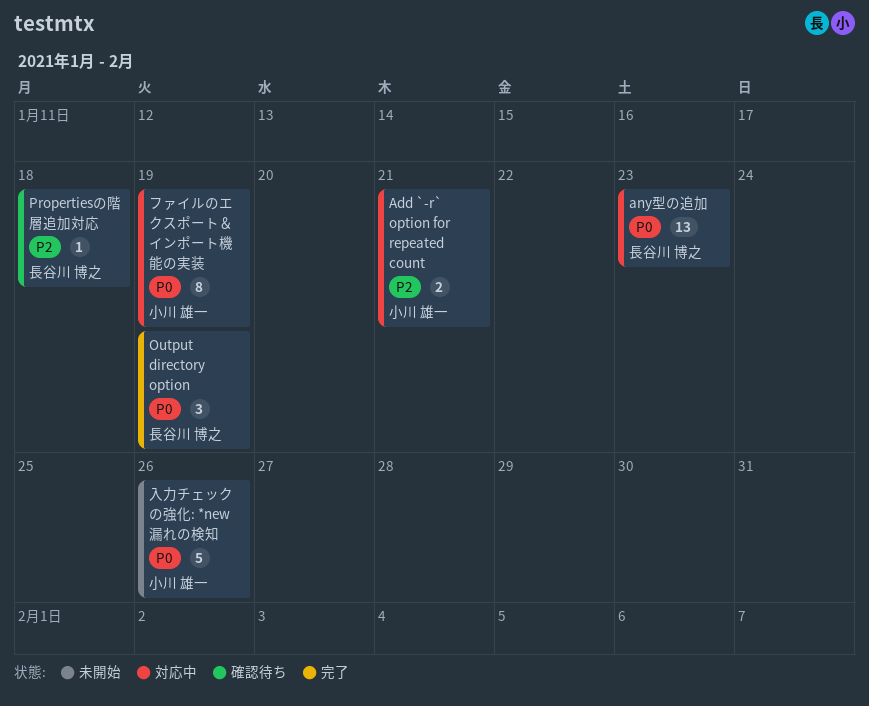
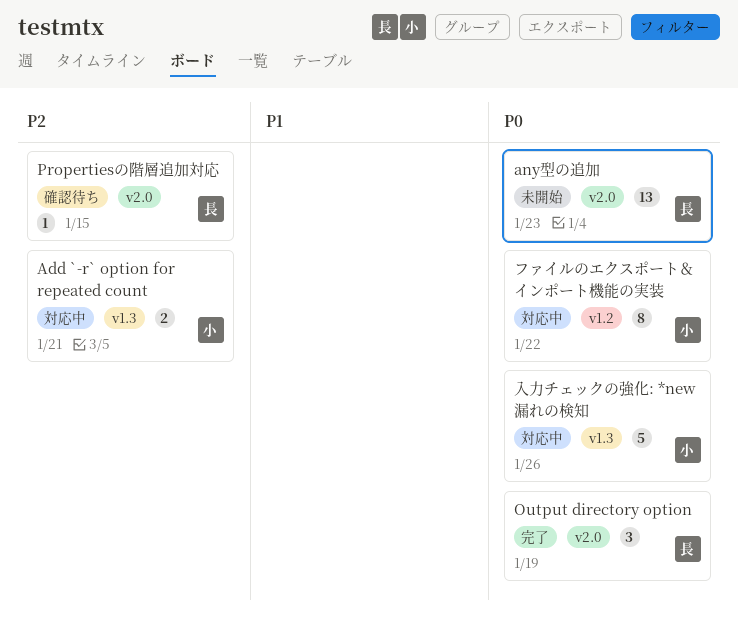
any型の追加, status: 対応中 -> 未開始
Propertiesの階層追加対応, due: Jan 18 -> Jan 15
ファイルのエクスポート＆インポート機能の実装, due: Jan 19 -> Jan 22
入力チェックの強化: *new漏れの検知, status: 未開始 -> 対応中

